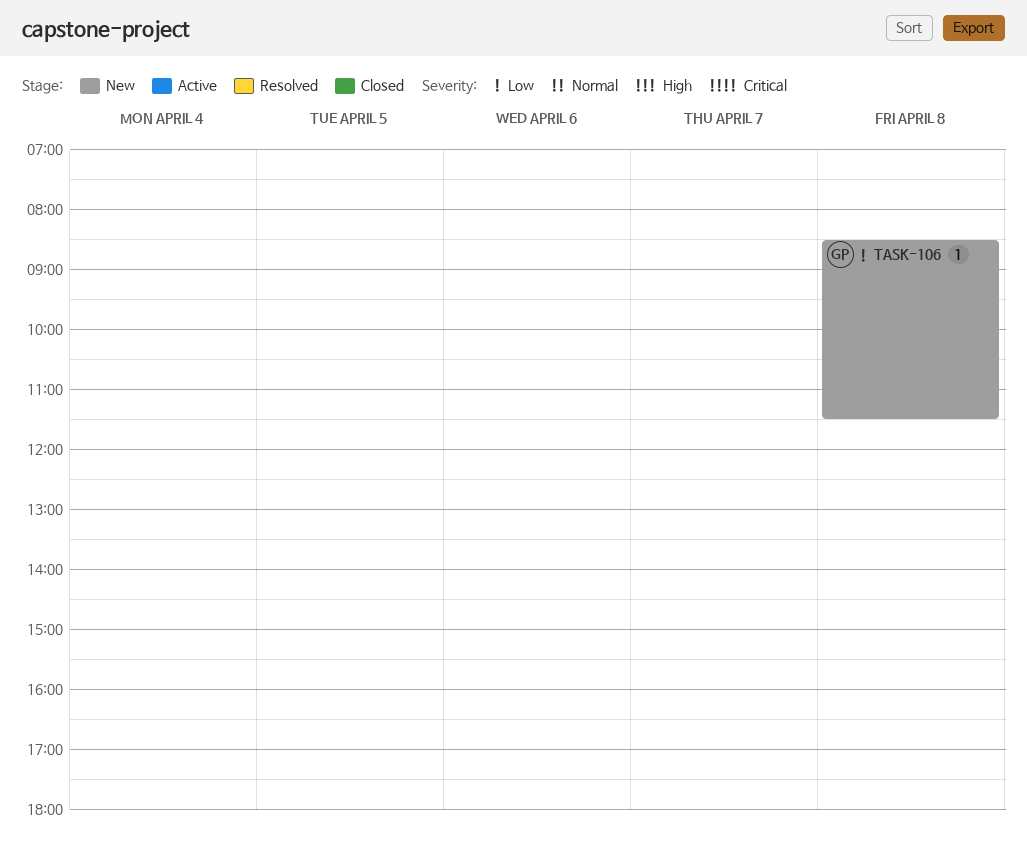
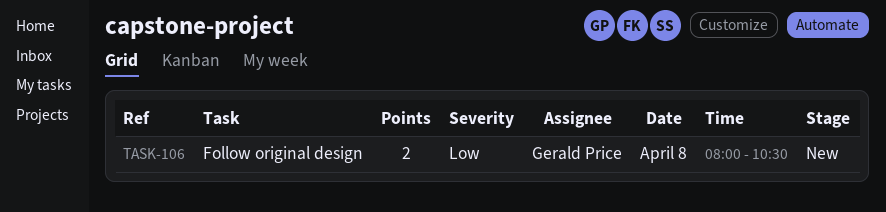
TASK-106, estimate: 1 -> 2
TASK-106, begins: 08:30 -> 08:00
TASK-106, ends: 11:30 -> 10:30

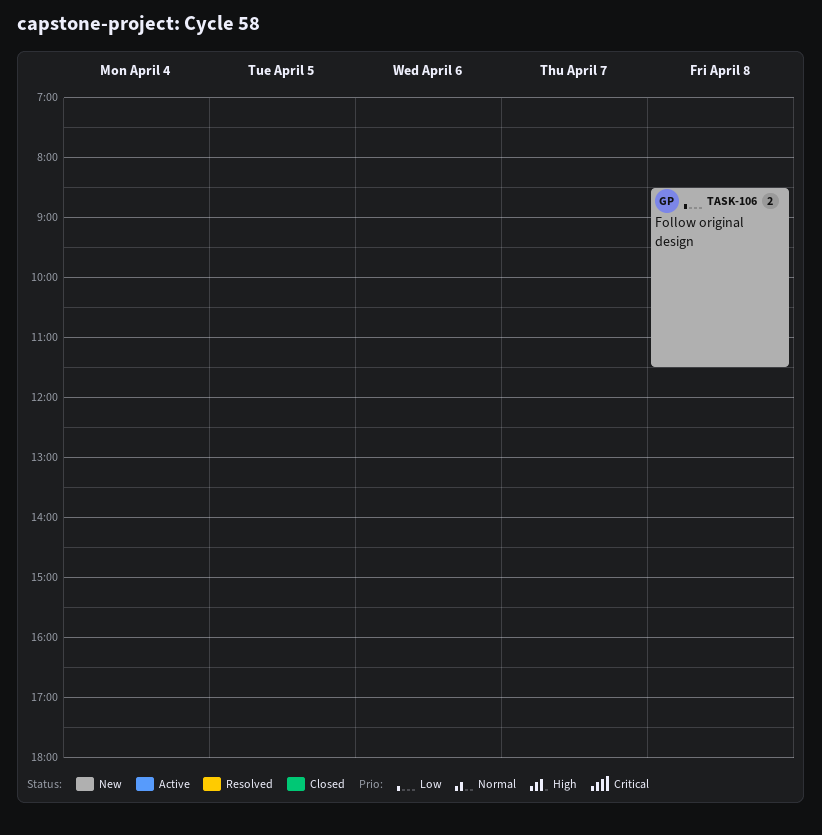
TASK-106, begins: 08:00 -> 08:30
TASK-106, ends: 10:30 -> 11:30

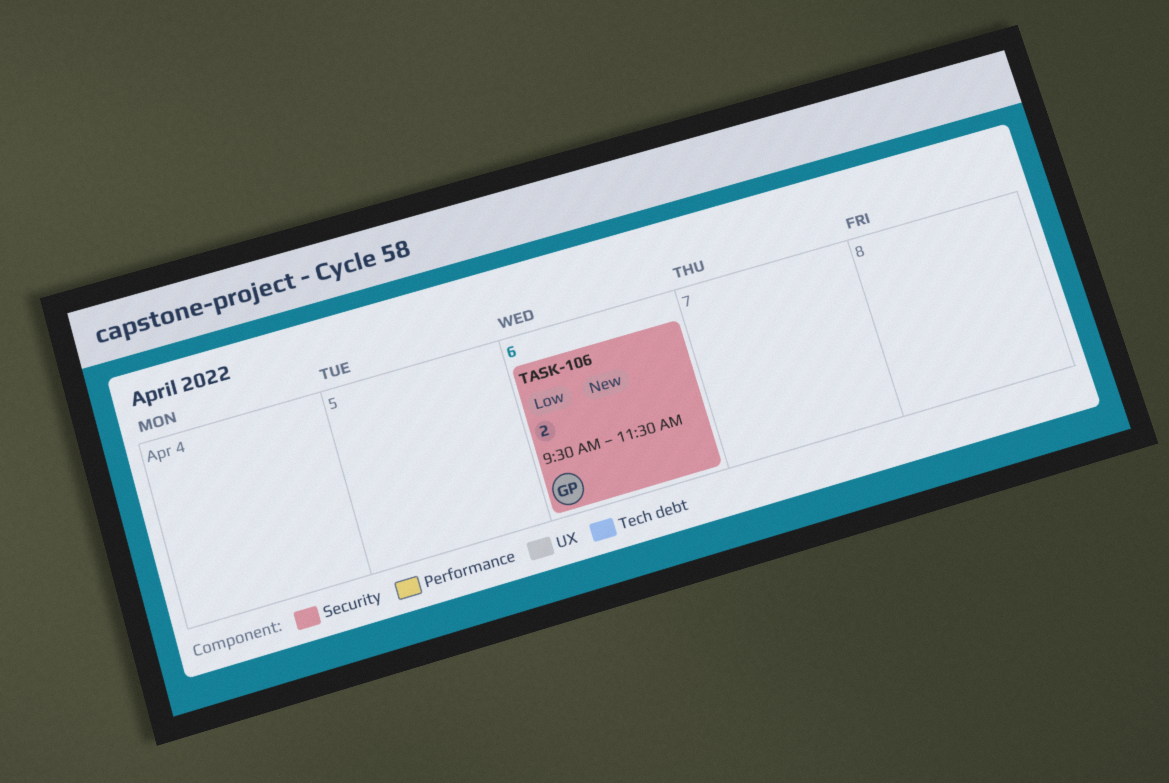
TASK-106, day: Apr 8 -> Apr 6
TASK-106, begins: 08:30 -> 09:30

